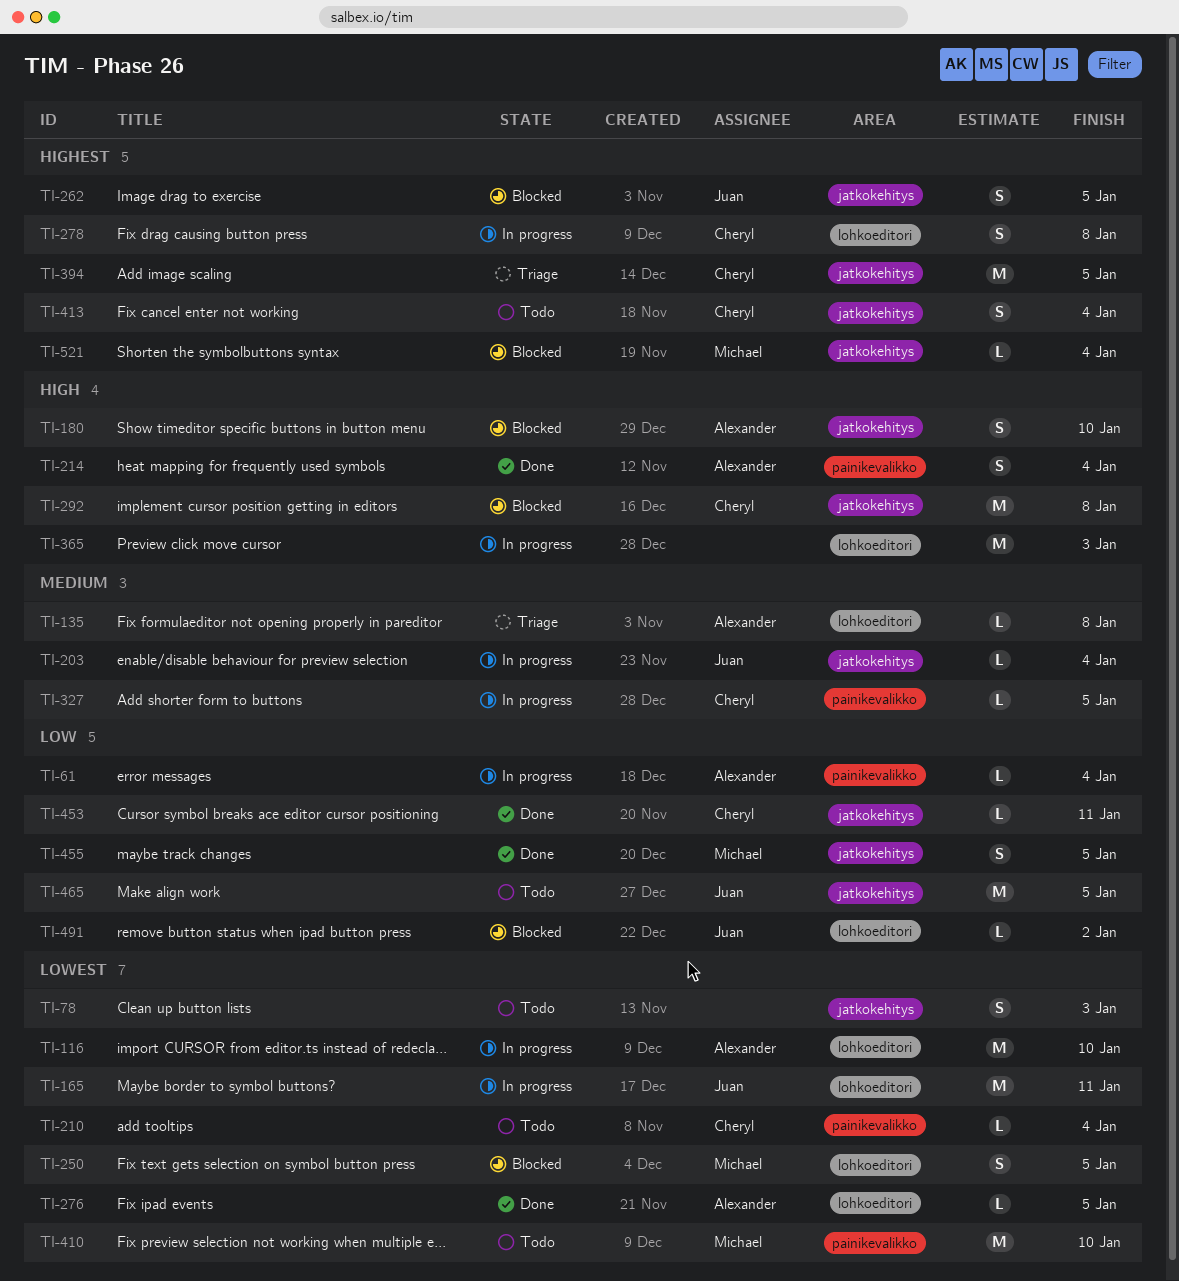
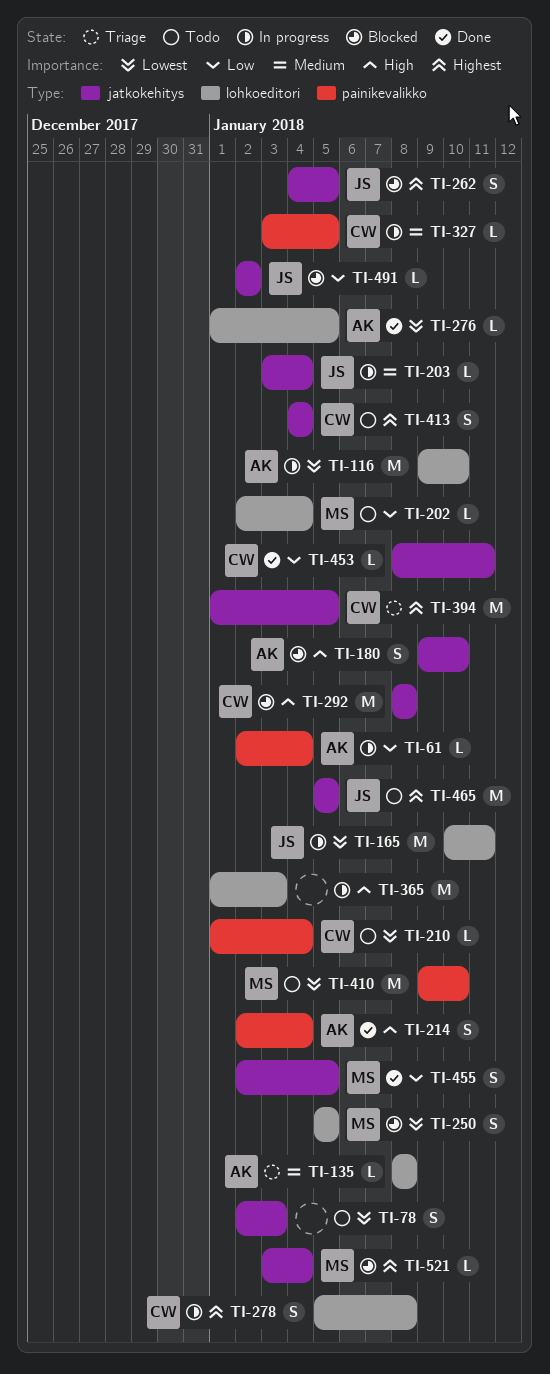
TI-202: none -> present
TI-465, priority: Low -> Highest
TI-491, label: lohkoeditori -> jatkokehitys

